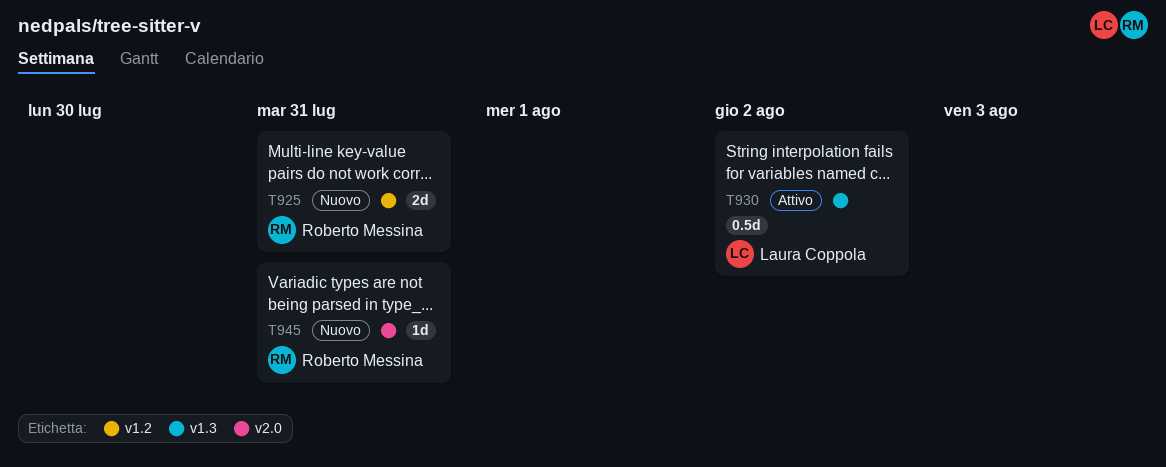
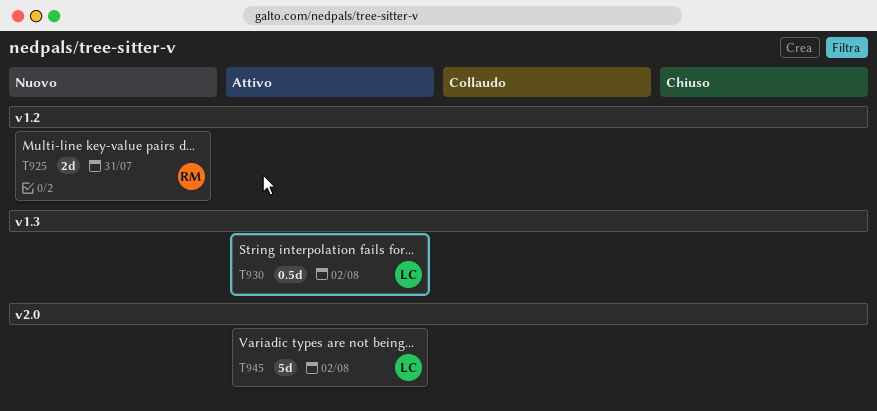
T945, status: Nuovo -> Attivo
T945, owner: Roberto Messina -> Laura Coppola
T945, estimate: 1d -> 5d
T945, due: Jul 31 -> Aug 2

